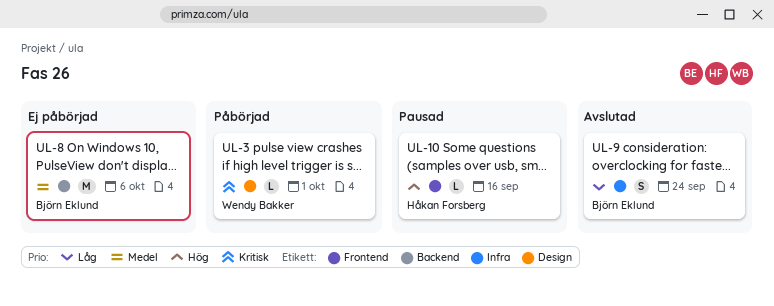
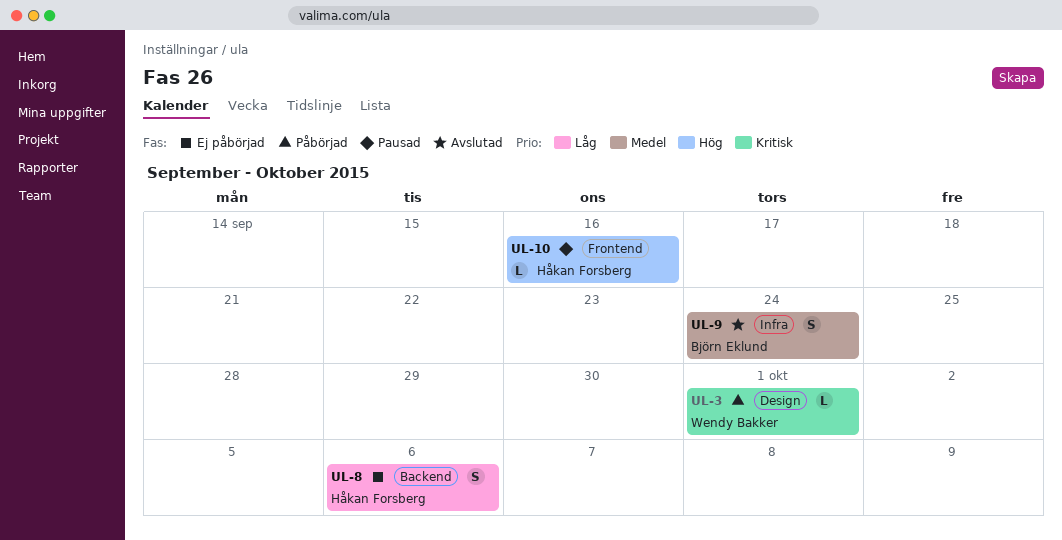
UL-8, owner: Björn Eklund -> Håkan Forsberg
UL-8, priority: Medel -> Låg
UL-8, estimate: M -> S
UL-9, priority: Låg -> Medel

